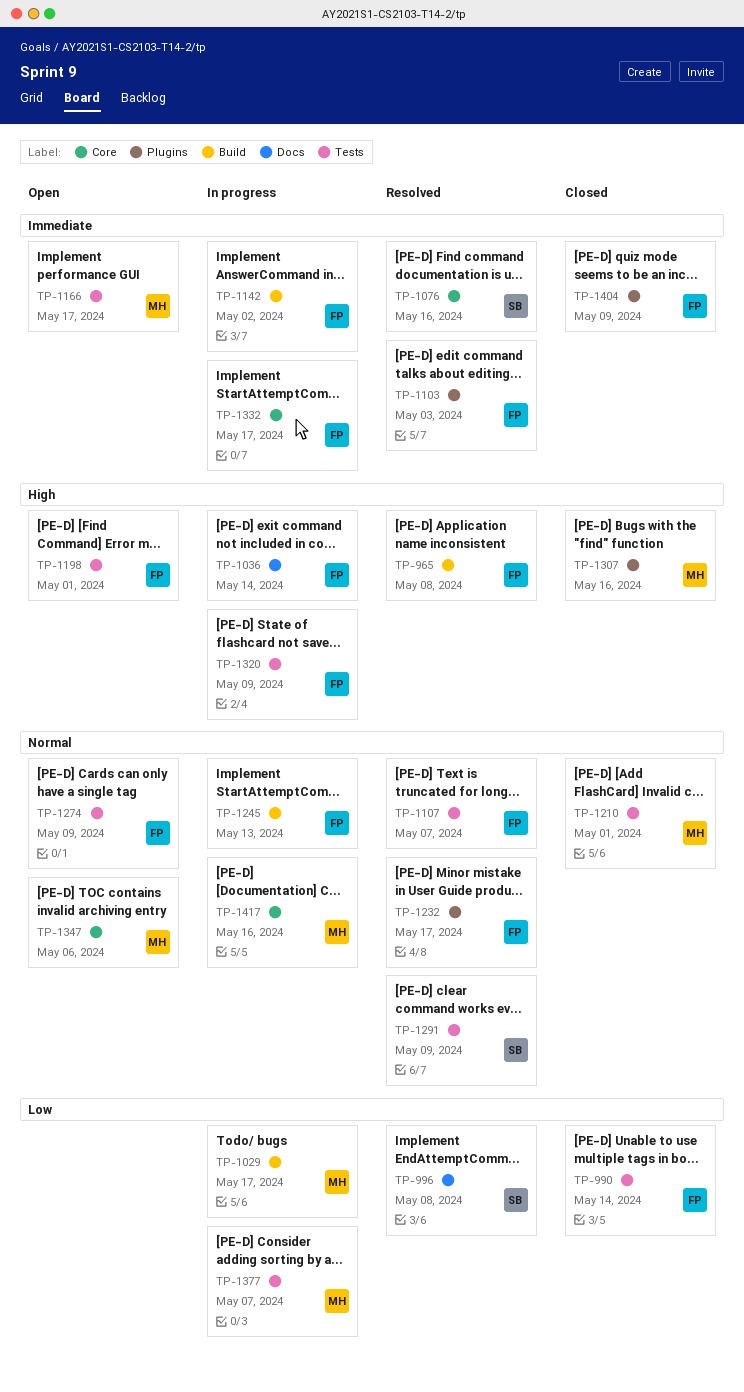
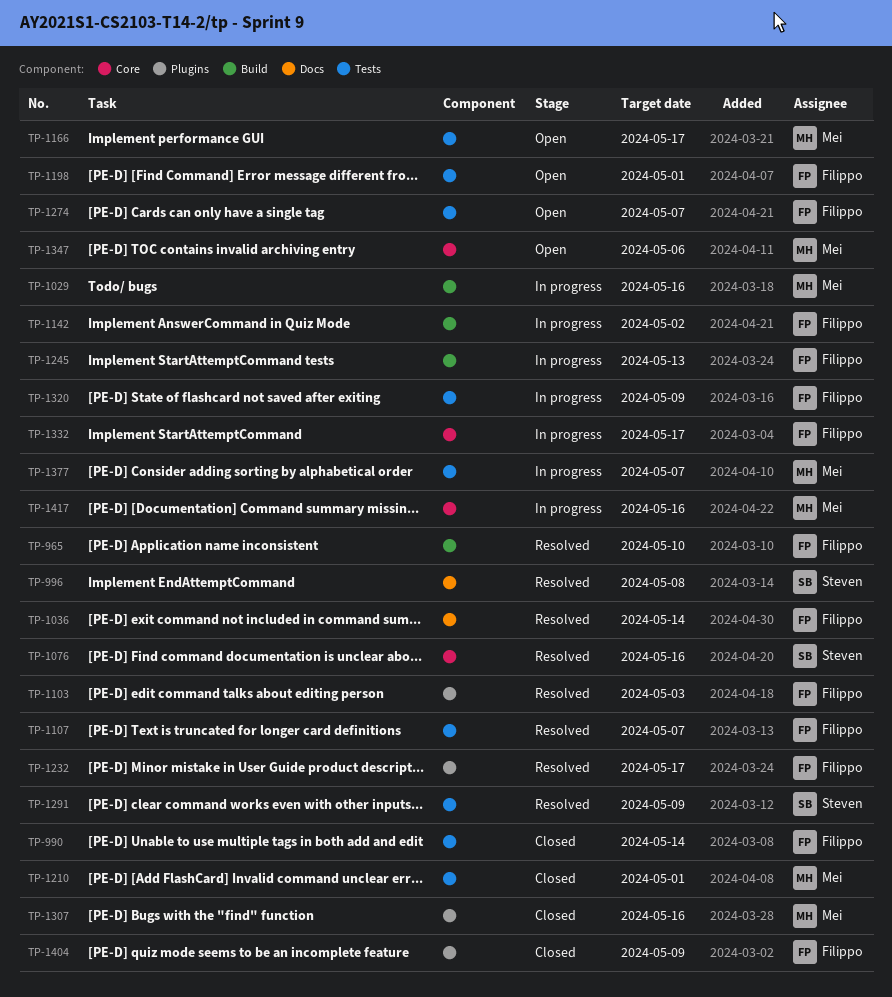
TP-965, due: May 8 -> May 10
TP-1029, due: May 17 -> May 16
TP-1036, status: In progress -> Resolved
TP-1274, due: May 9 -> May 7

